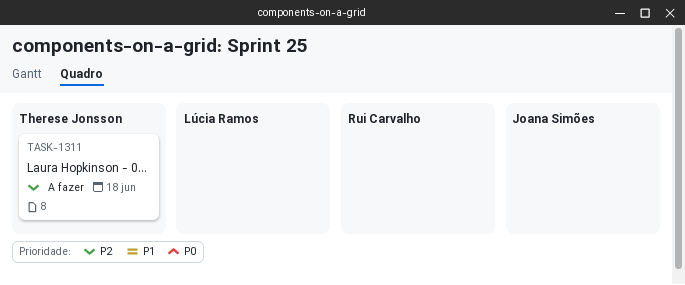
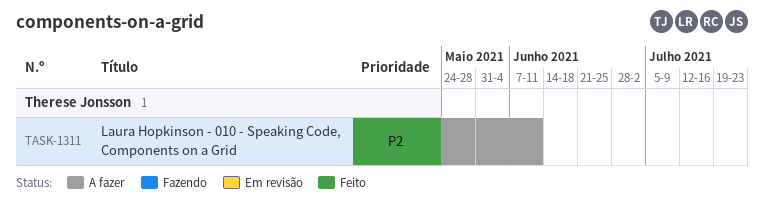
TASK-1311, due: Jun 18 -> Jun 11

